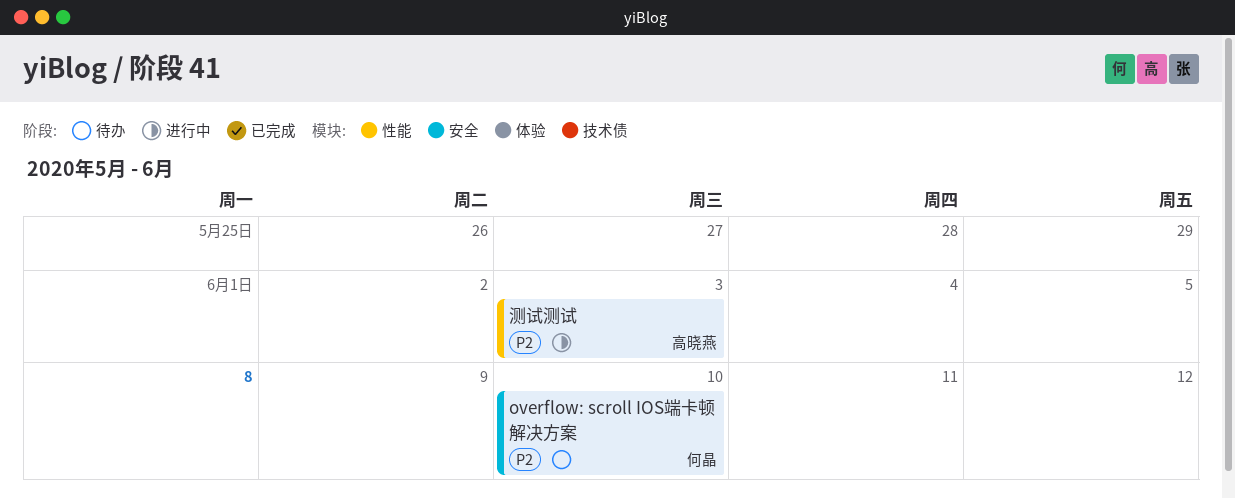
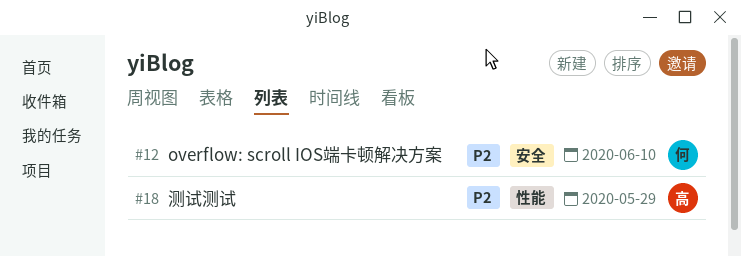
测试测试, due: Jun 3 -> May 29

